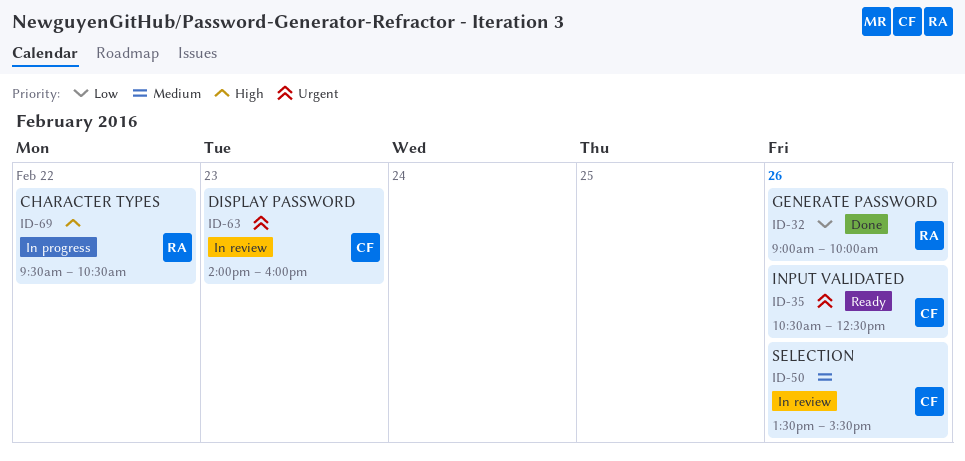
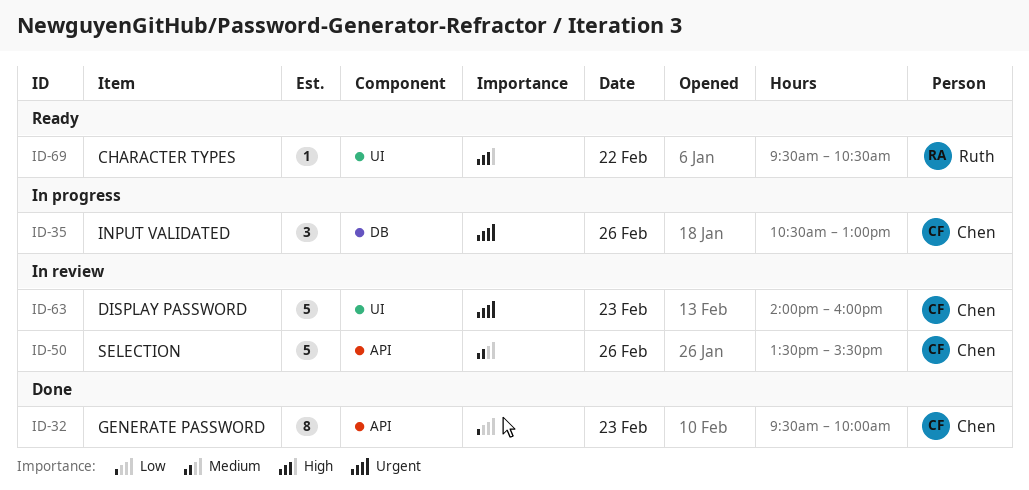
ID-32, owner: Ruth -> Chen
ID-32, day: Feb 26 -> Feb 23
ID-32, begins: 09:00 -> 09:30
ID-35, status: Ready -> In progress
ID-35, ends: 12:30 -> 13:00
ID-69, status: In progress -> Ready

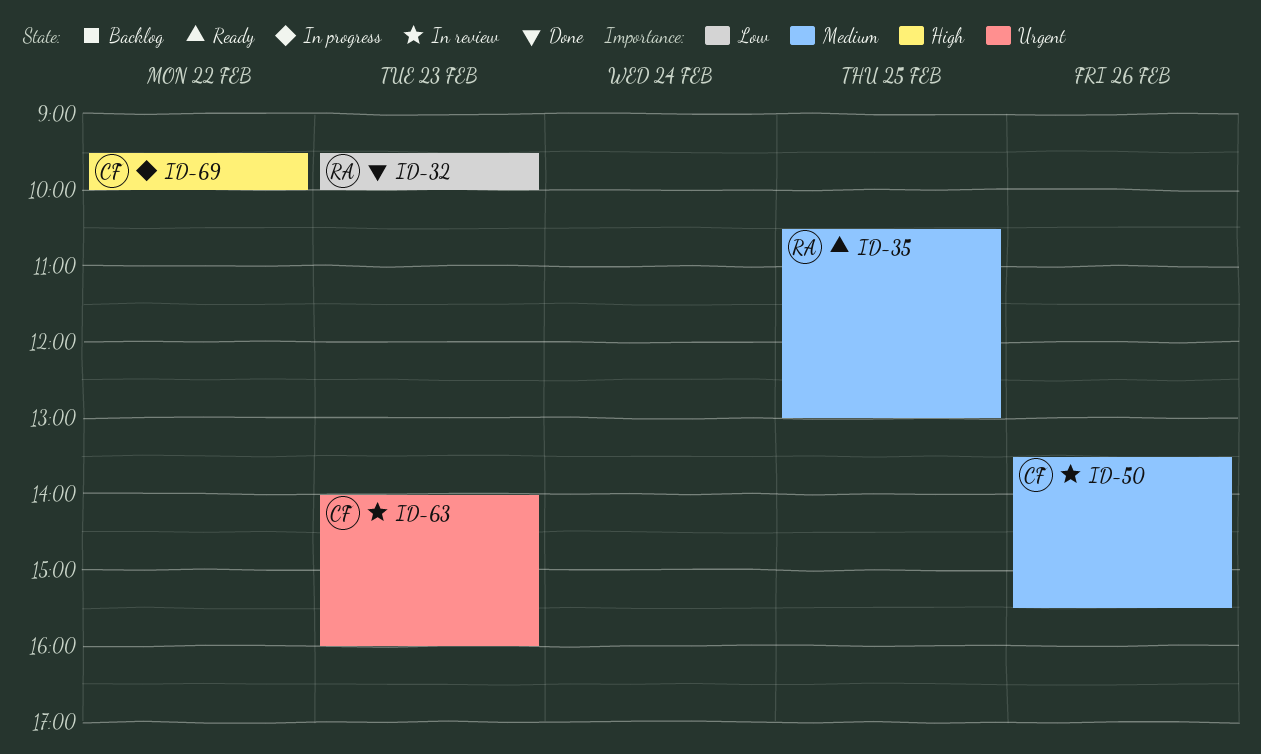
ID-32, owner: Chen -> Ruth
ID-35, status: In progress -> Ready
ID-35, owner: Chen -> Ruth
ID-35, priority: Urgent -> Medium
ID-35, day: Feb 26 -> Feb 25
ID-69, status: Ready -> In progress
ID-69, owner: Ruth -> Chen
ID-69, ends: 10:30 -> 10:00

